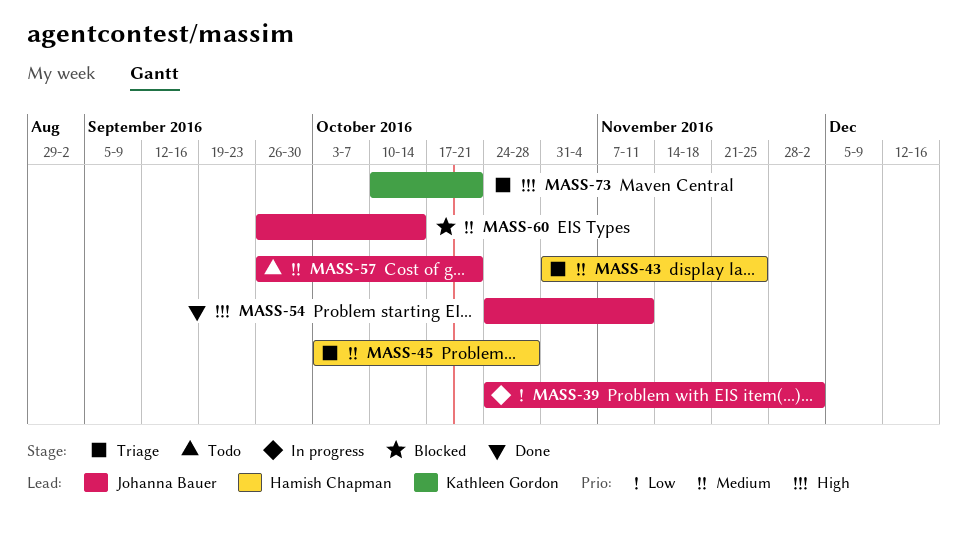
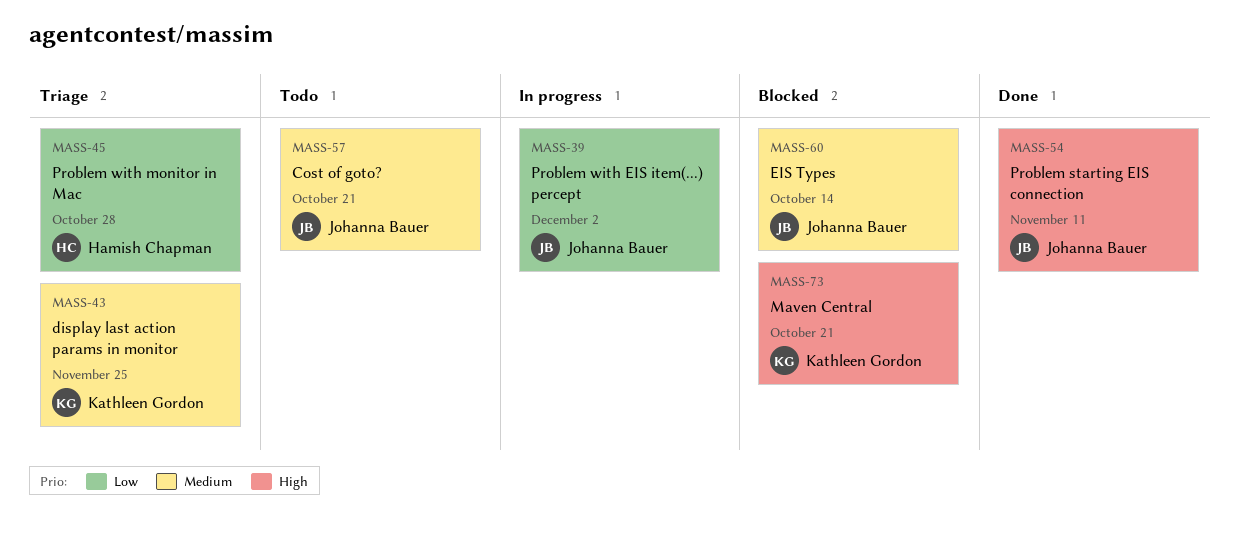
MASS-43, owner: Hamish Chapman -> Kathleen Gordon
MASS-45, priority: Medium -> Low
MASS-73, status: Triage -> Blocked

